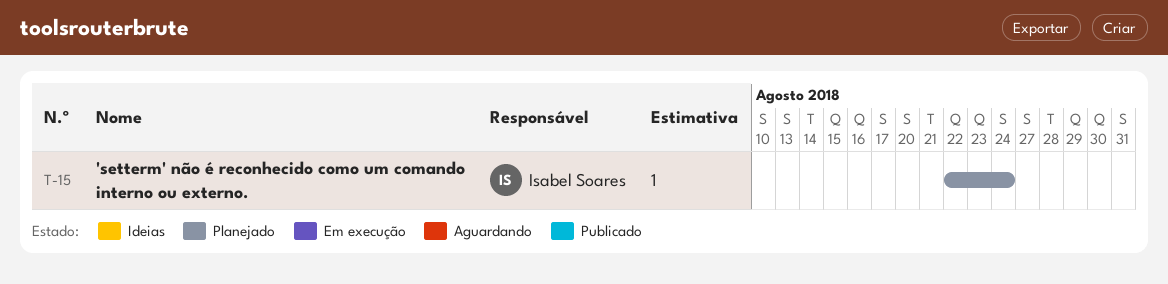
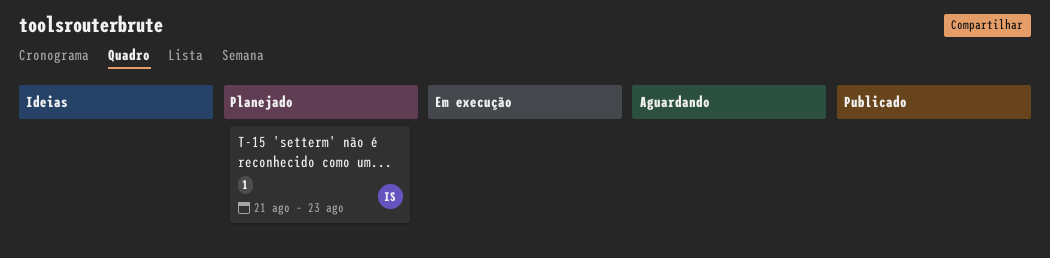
T-15, start: Aug 22 -> Aug 21
T-15, due: Aug 24 -> Aug 23

